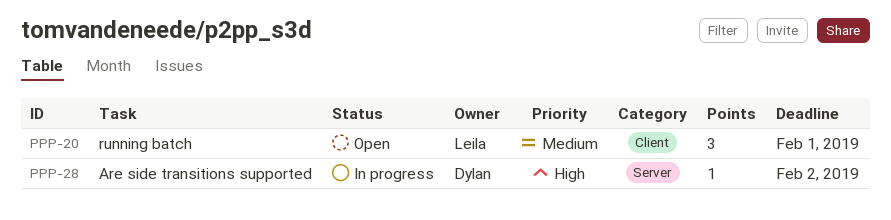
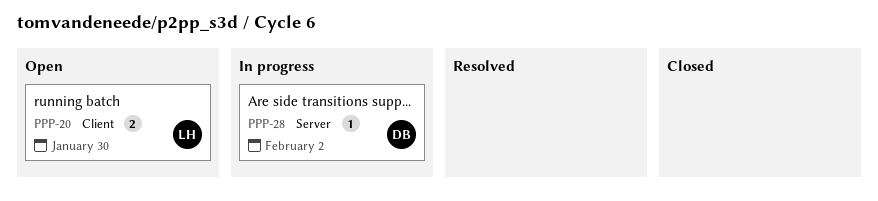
PPP-20, estimate: 3 -> 2
PPP-20, due: Feb 1 -> Jan 30

